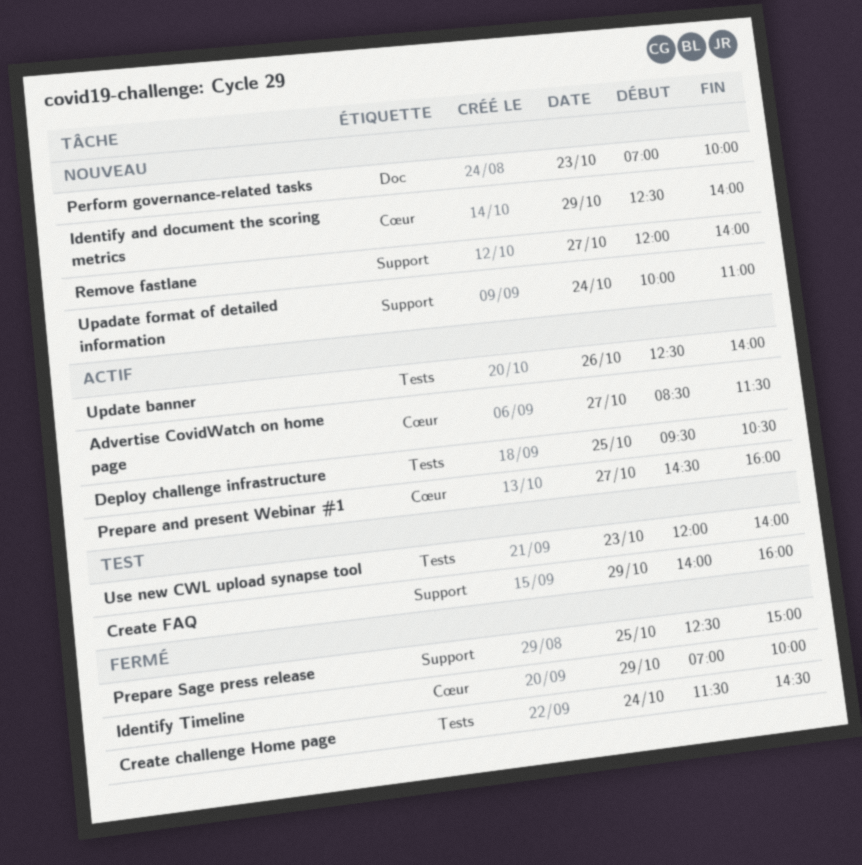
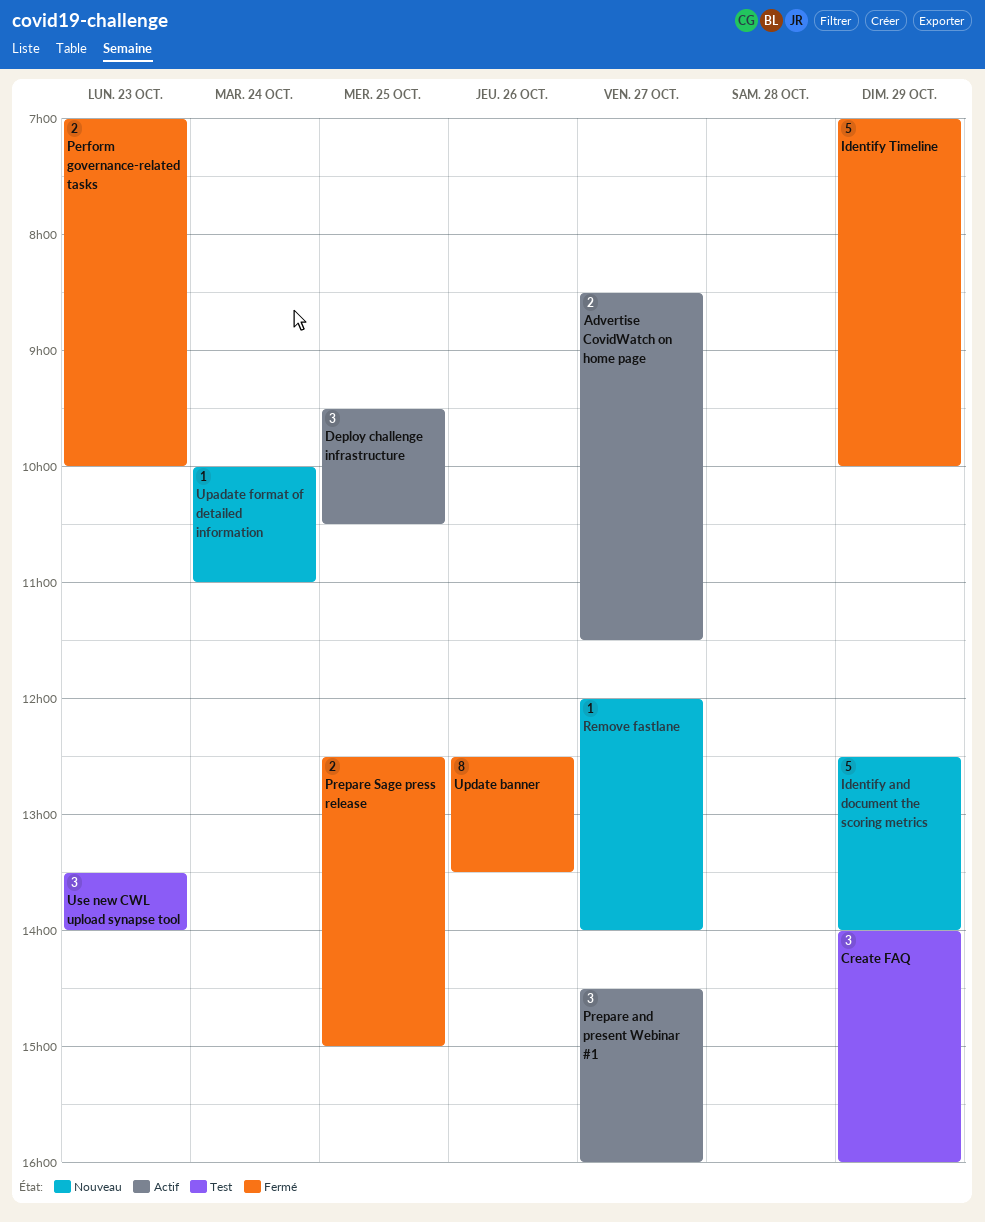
Create challenge Home page: present -> none
Perform governance-related tasks, status: Nouveau -> Fermé
Update banner, status: Actif -> Fermé
Update banner, ends: 14:00 -> 13:30
Use new CWL upload synapse tool, begins: 12:00 -> 13:30

